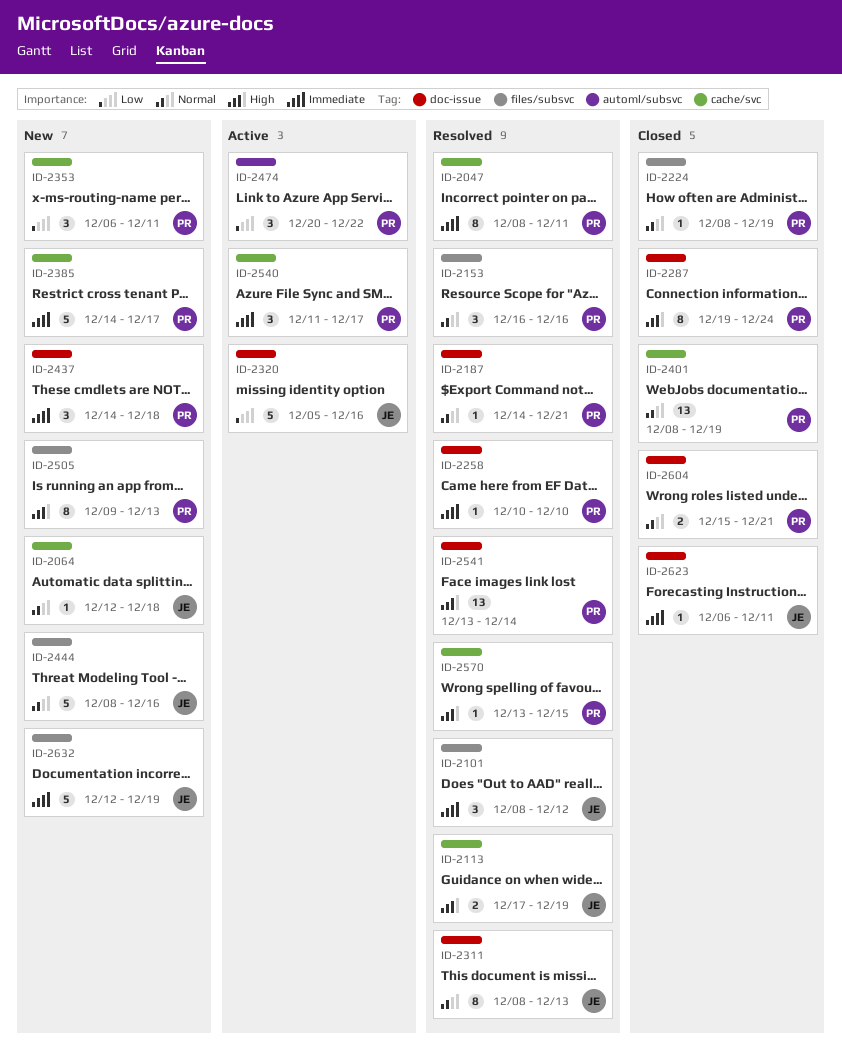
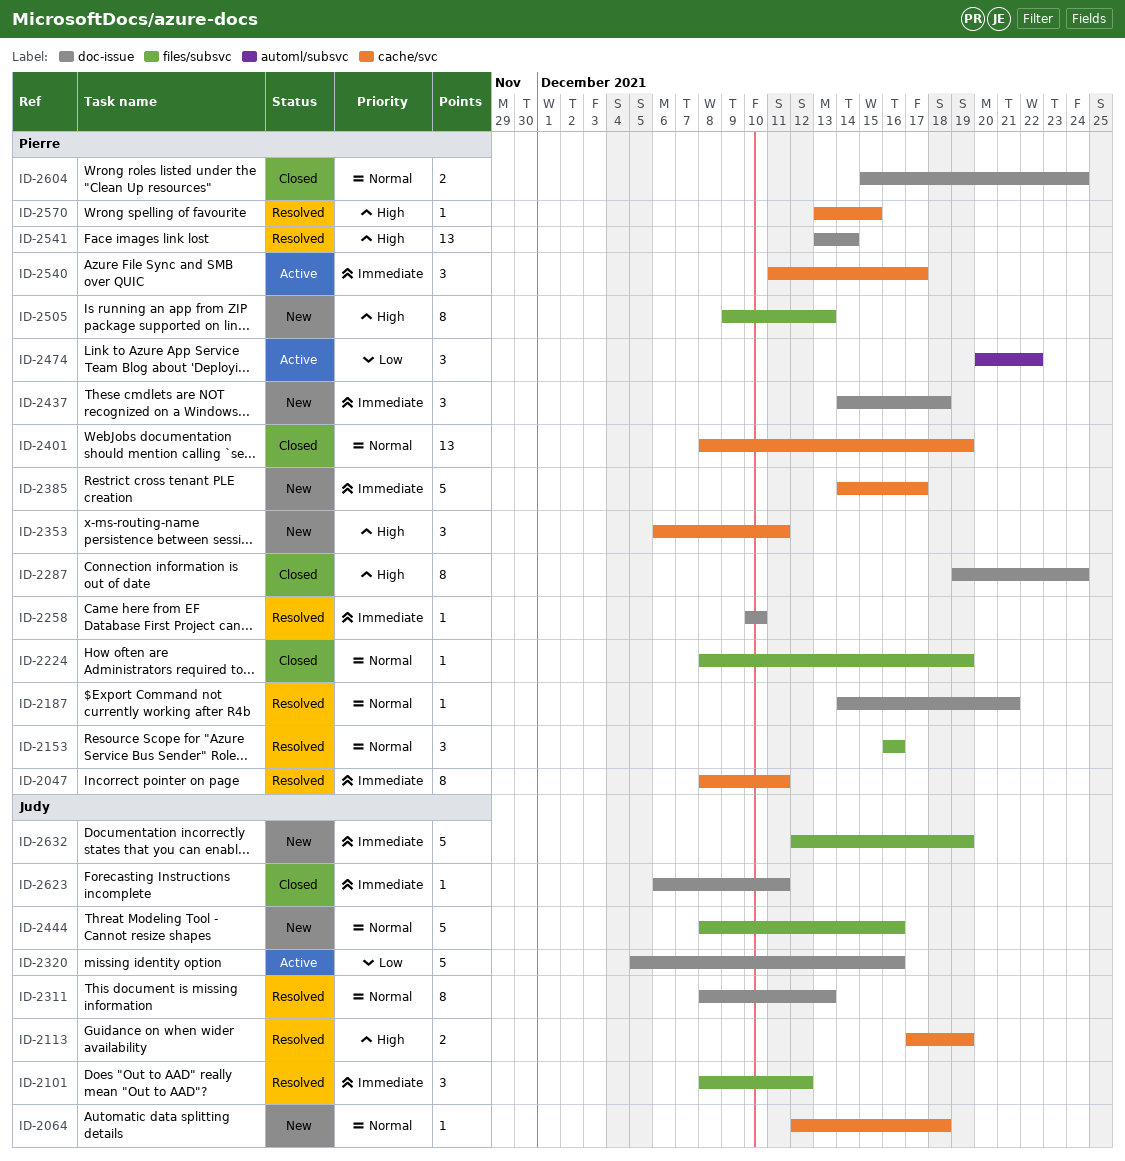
ID-2353, priority: Low -> High
ID-2604, due: Dec 21 -> Dec 24

